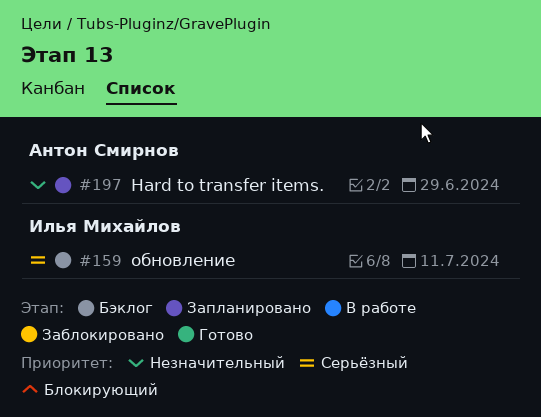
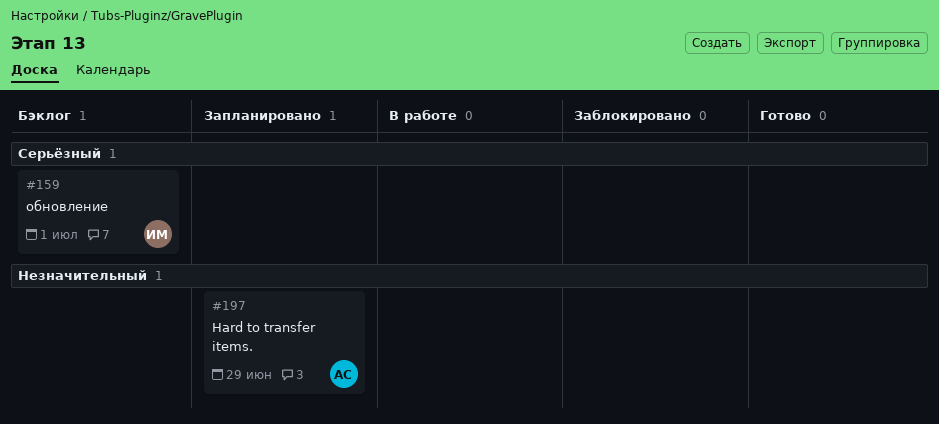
#159, due: Jul 11 -> Jul 1

